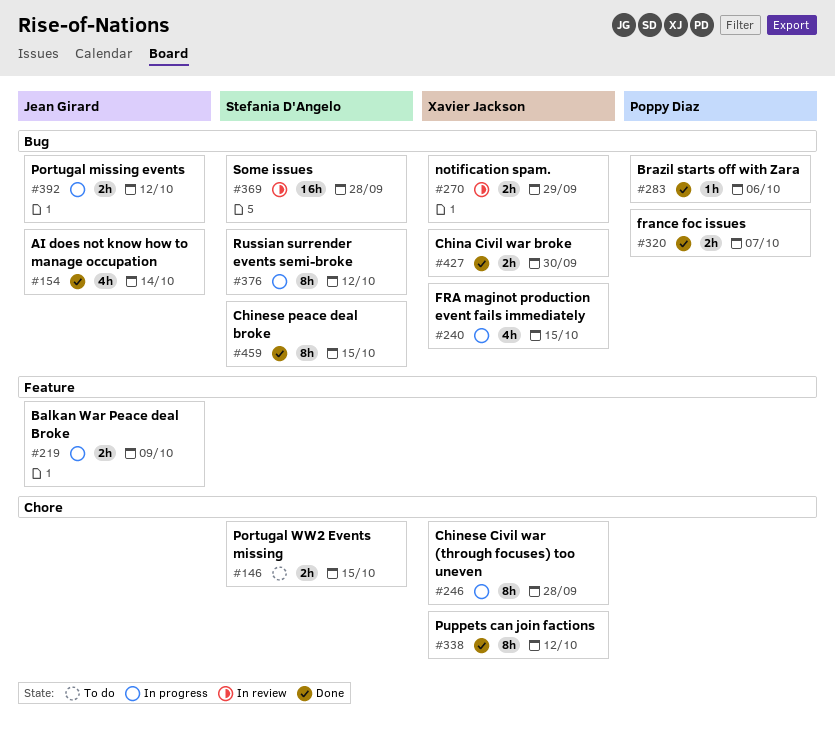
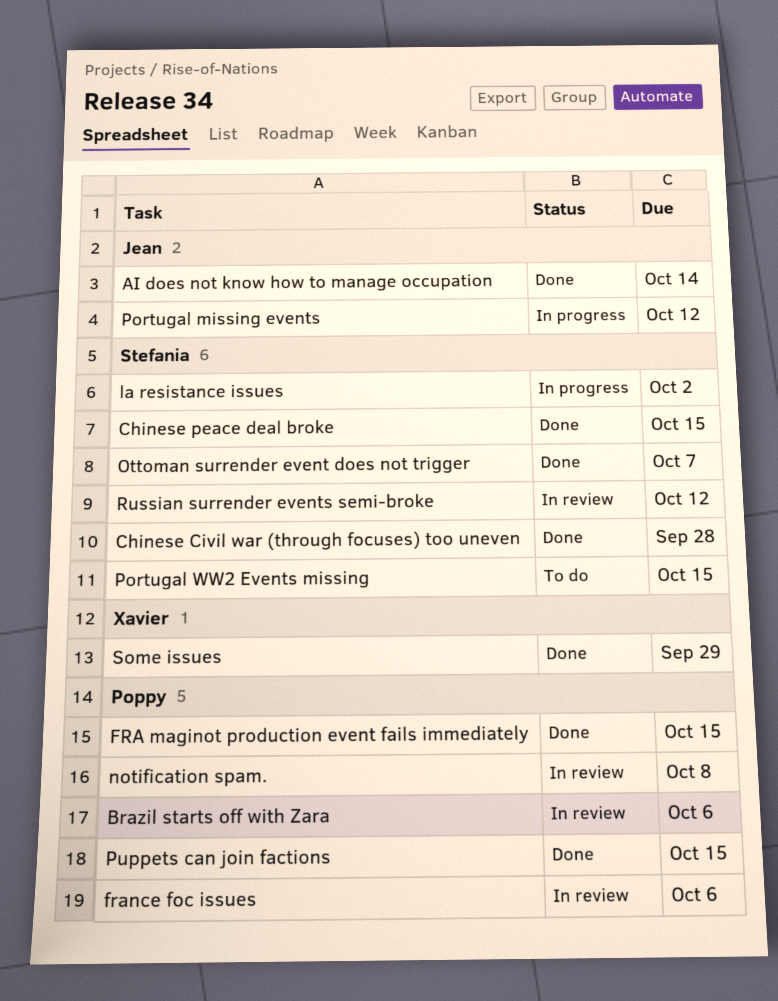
Balkan War Peace deal Broke: present -> none
Brazil starts off with Zara, status: Done -> In review
China Civil war broke: present -> none
Chinese Civil war (through focuses) too uneven, status: In progress -> Done
Chinese Civil war (through focuses) too uneven, owner: Xavier Jackson -> Stefania D'Angelo
FRA maginot production event fails immediately, status: In progress -> Done
FRA maginot production event fails immediately, owner: Xavier Jackson -> Poppy Diaz
france foc issues, status: Done -> In review
france foc issues, due: Oct 7 -> Oct 6
la resistance issues: none -> present
notification spam., owner: Xavier Jackson -> Poppy Diaz
notification spam., due: Sep 29 -> Oct 8
Ottoman surrender event does not trigger: none -> present
Puppets can join factions, owner: Xavier Jackson -> Poppy Diaz
Puppets can join factions, due: Oct 12 -> Oct 15
Russian surrender events semi-broke, status: In progress -> In review
Some issues, status: In review -> Done
Some issues, owner: Stefania D'Angelo -> Xavier Jackson
Some issues, due: Sep 28 -> Sep 29

